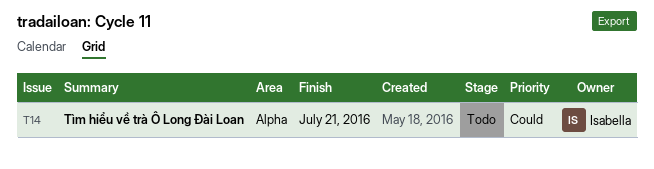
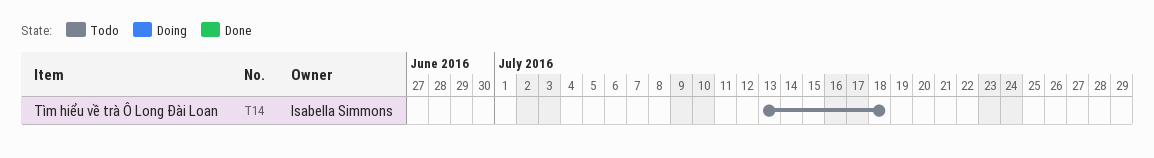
T14, due: Jul 21 -> Jul 18

